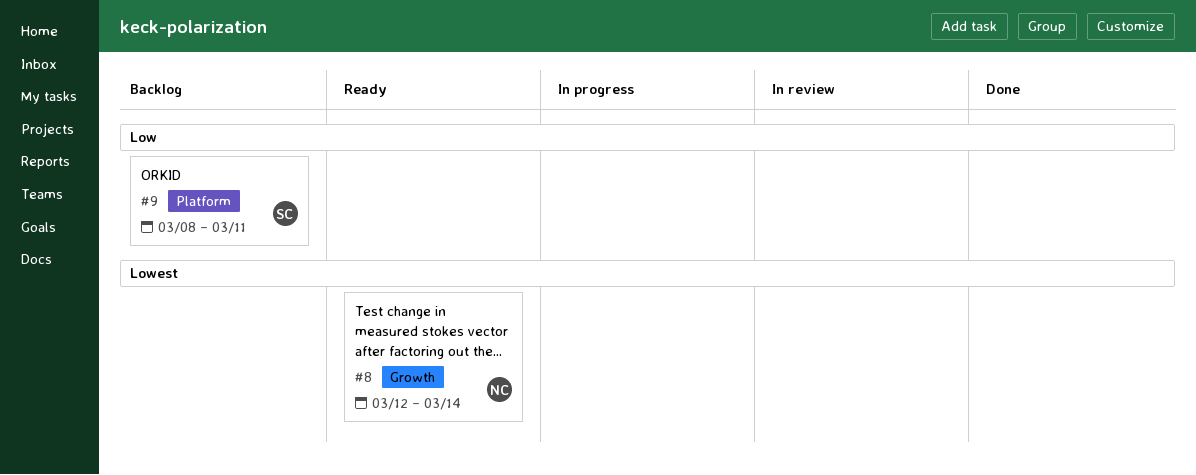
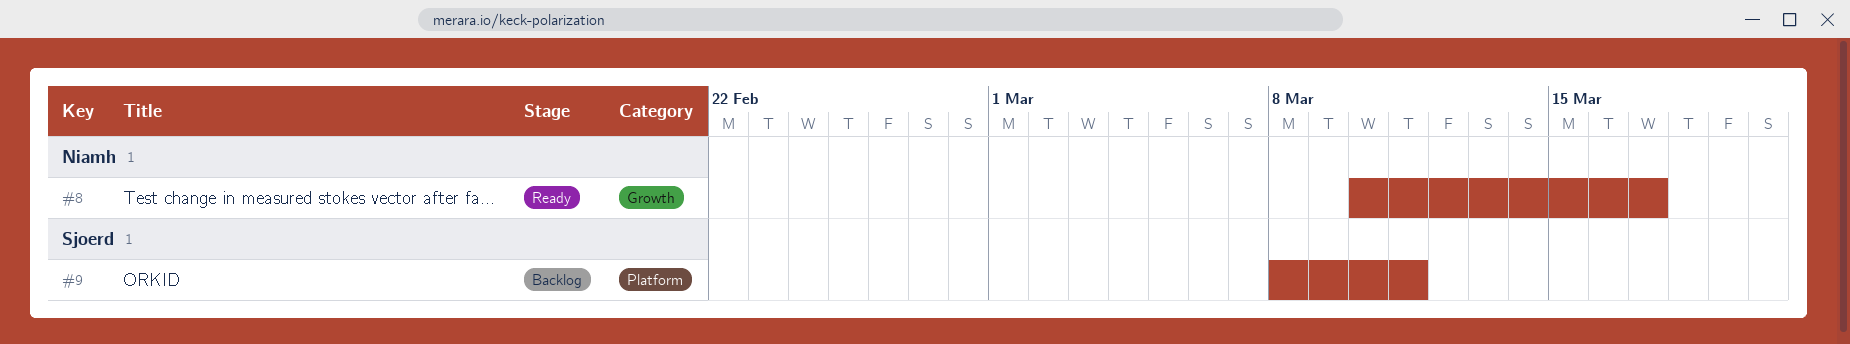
#8, start: Mar 12 -> Mar 10
#8, due: Mar 14 -> Mar 17

